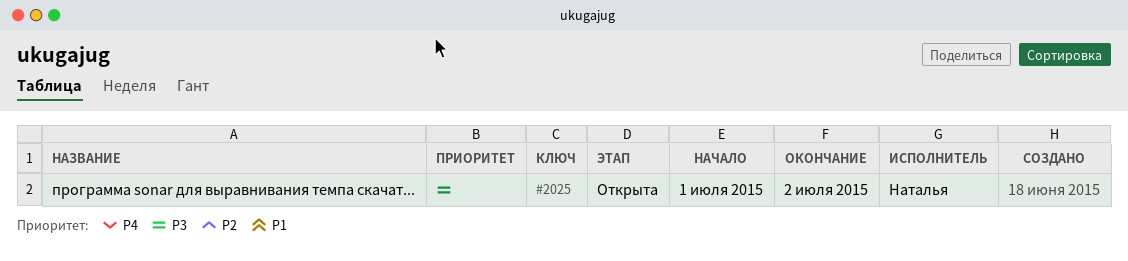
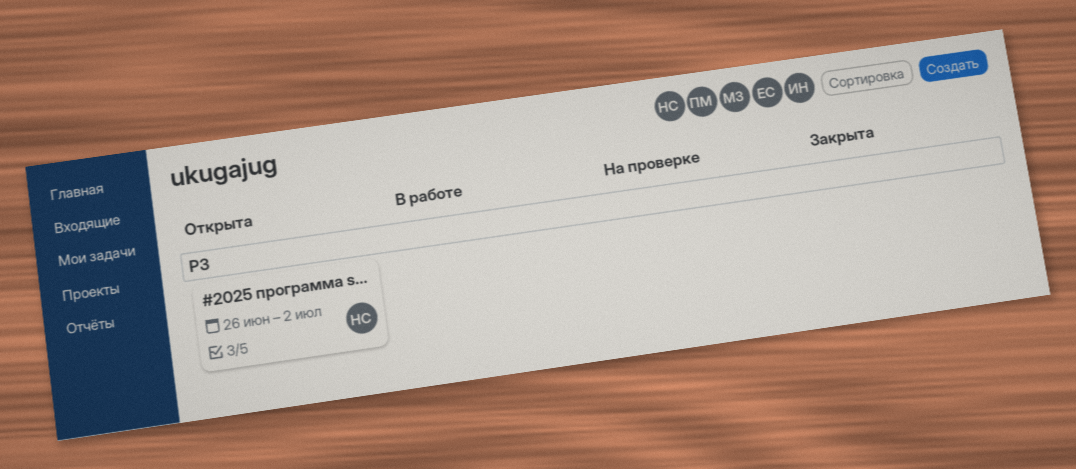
#2025, start: Jul 1 -> Jun 26

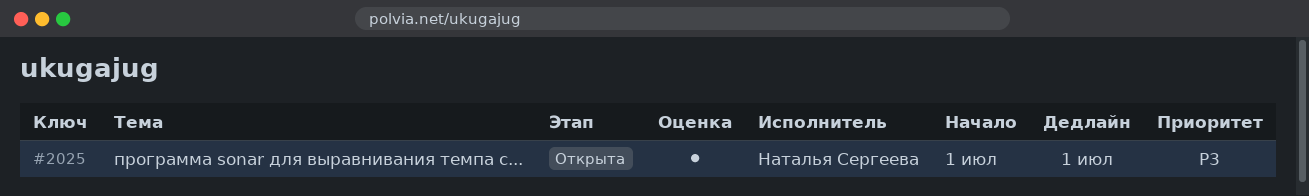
#2025, start: Jun 26 -> Jul 1
#2025, due: Jul 2 -> Jul 1

